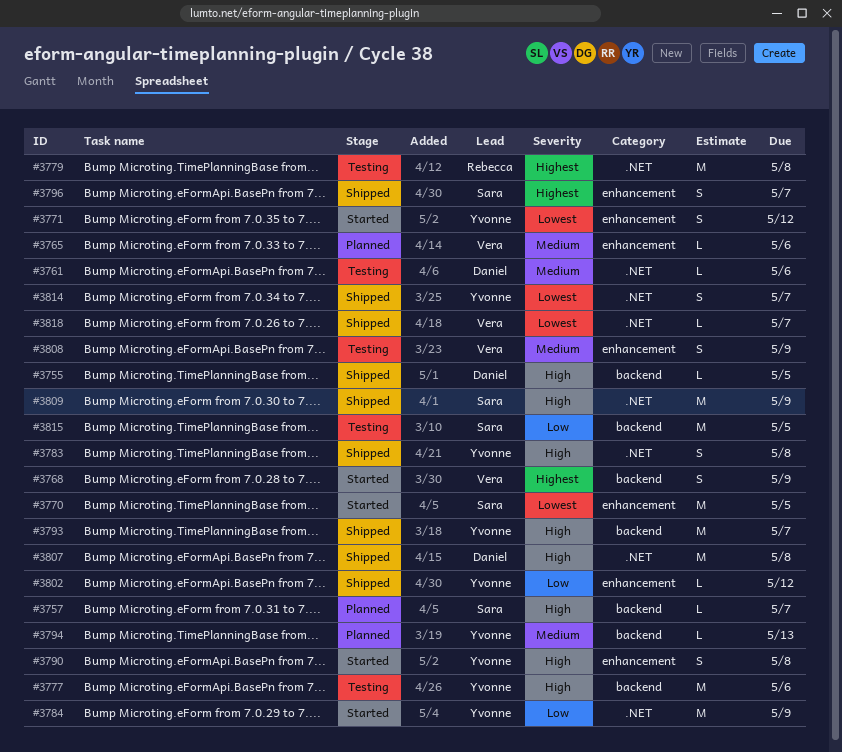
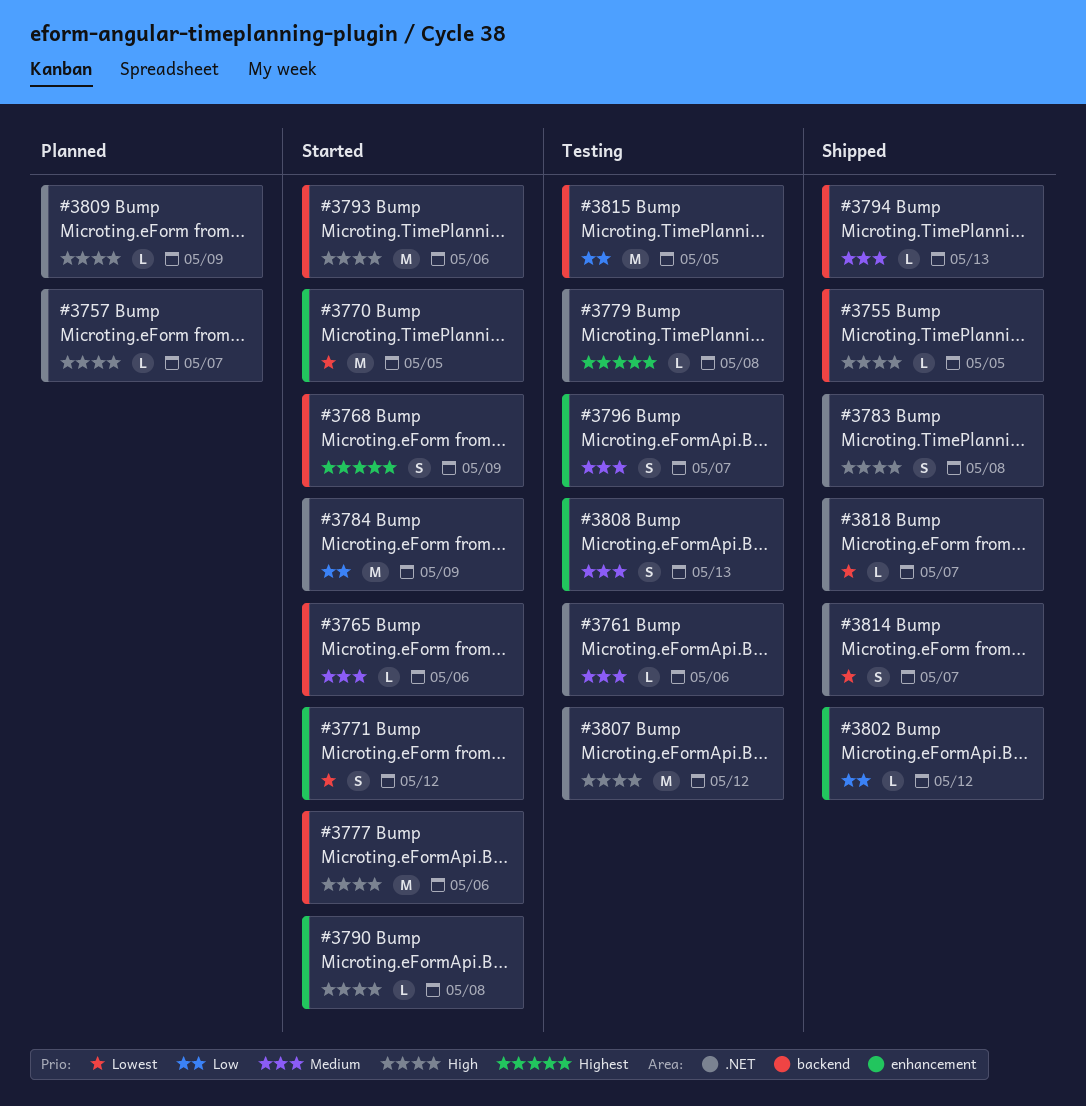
#3757, label: backend -> .NET
#3765, status: Planned -> Started
#3765, label: enhancement -> backend
#3777, status: Testing -> Started
#3779, estimate: M -> L
#3790, estimate: S -> L
#3793, status: Shipped -> Started
#3793, due: May 7 -> May 6
#3794, status: Planned -> Shipped
#3796, status: Shipped -> Testing
#3796, priority: Highest -> Medium
#3807, status: Shipped -> Testing
#3807, due: May 8 -> May 12
#3808, due: May 9 -> May 13
#3809, status: Shipped -> Planned
#3809, estimate: M -> L

